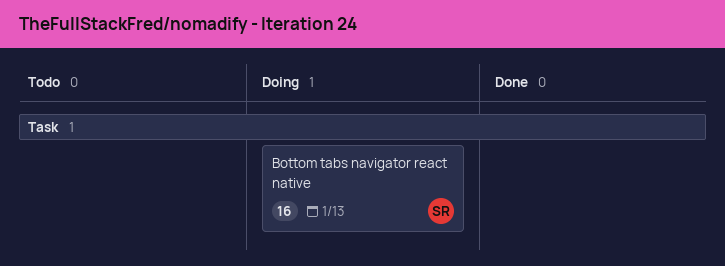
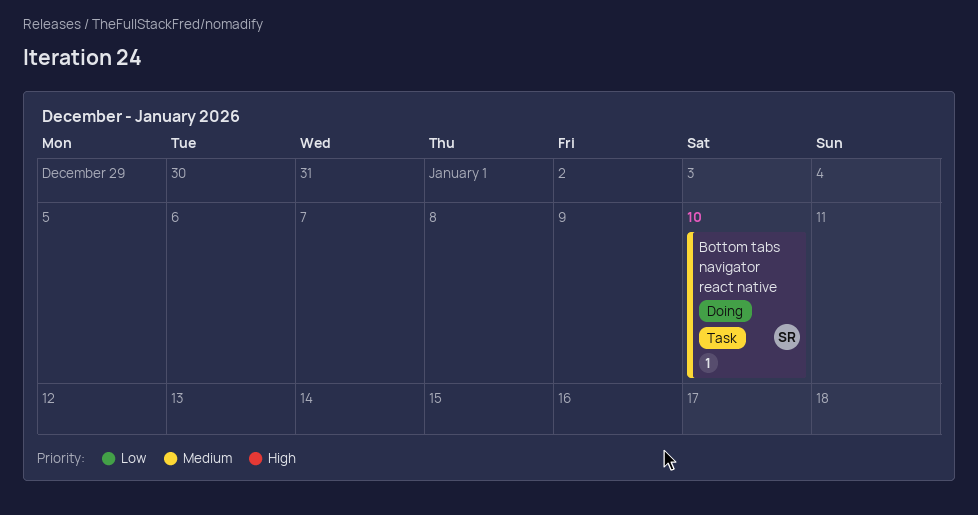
Bottom tabs navigator react native, estimate: 16 -> 1
Bottom tabs navigator react native, due: Jan 13 -> Jan 10

